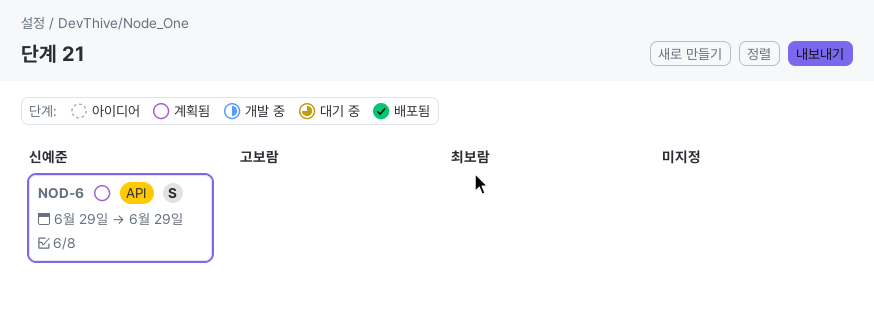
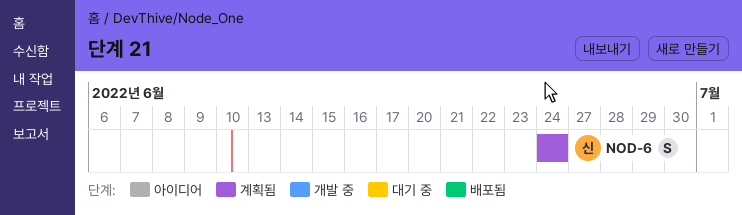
NOD-6, start: Jun 29 -> Jun 24
NOD-6, due: Jun 29 -> Jun 24

